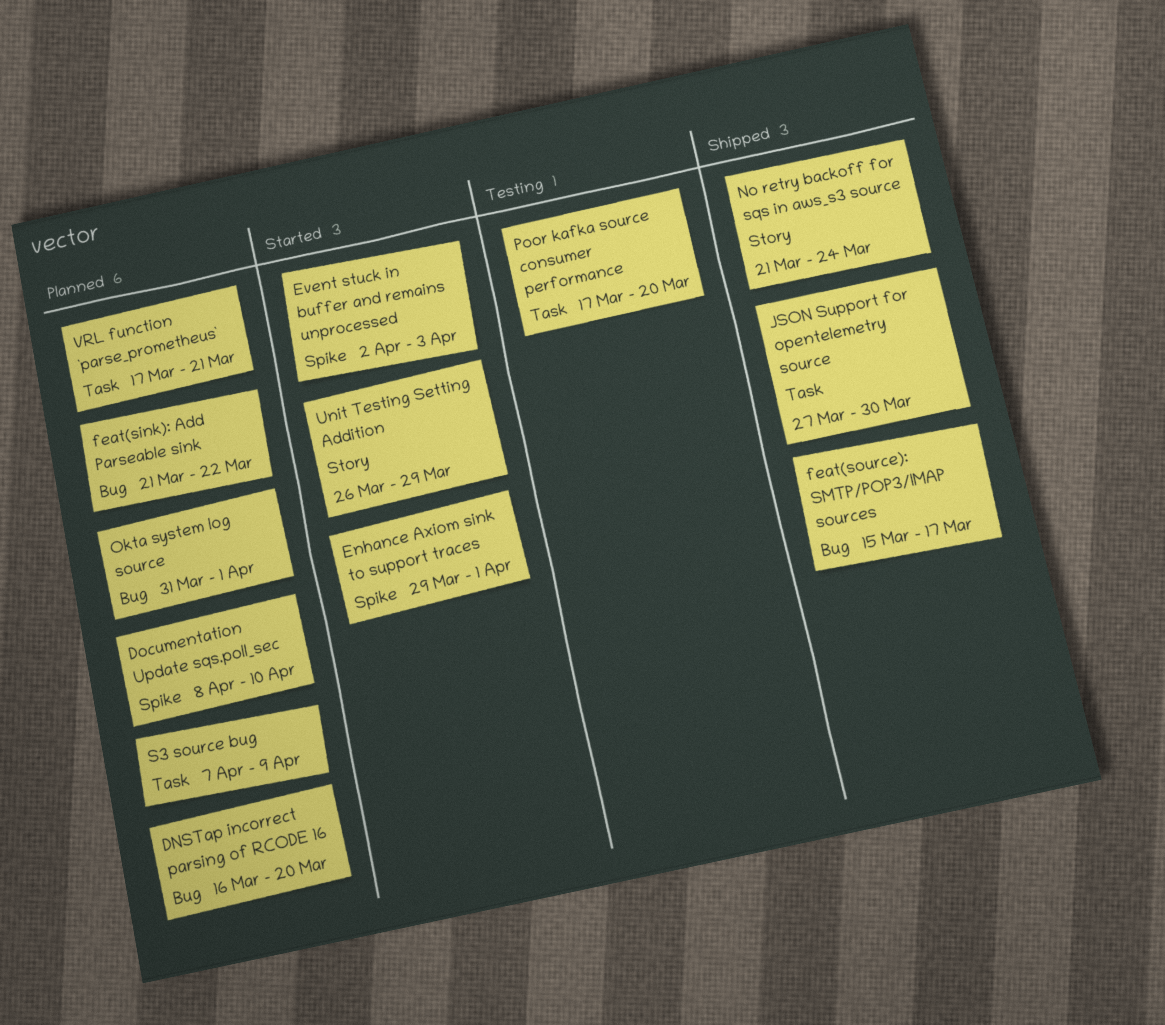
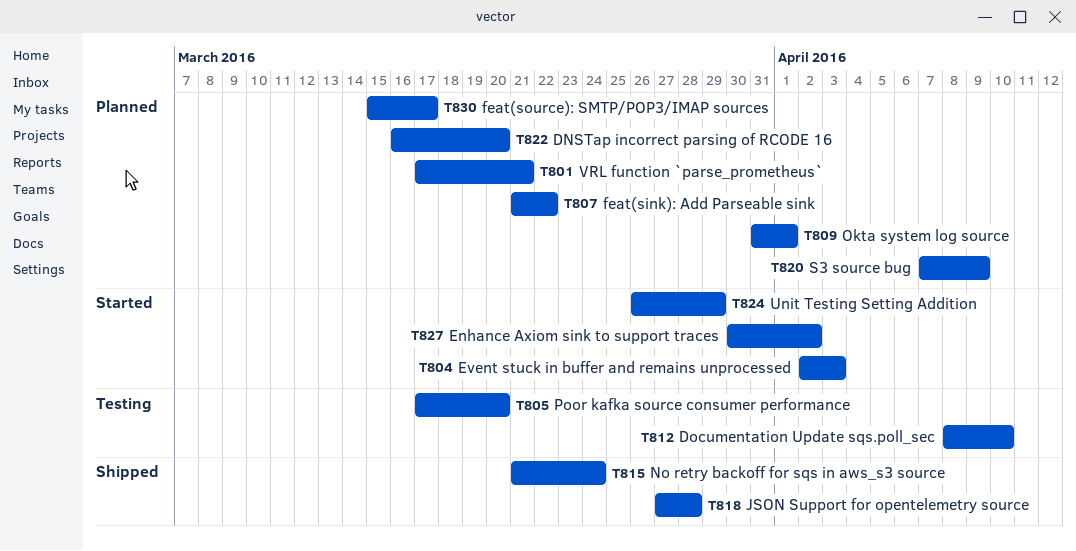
Documentation Update sqs.poll_sec, status: Planned -> Testing
Enhance Axiom sink to support traces, start: Mar 29 -> Mar 30
Enhance Axiom sink to support traces, due: Apr 1 -> Apr 2
feat(source): SMTP/POP3/IMAP sources, status: Shipped -> Planned
JSON Support for opentelemetry source, due: Mar 30 -> Mar 28

